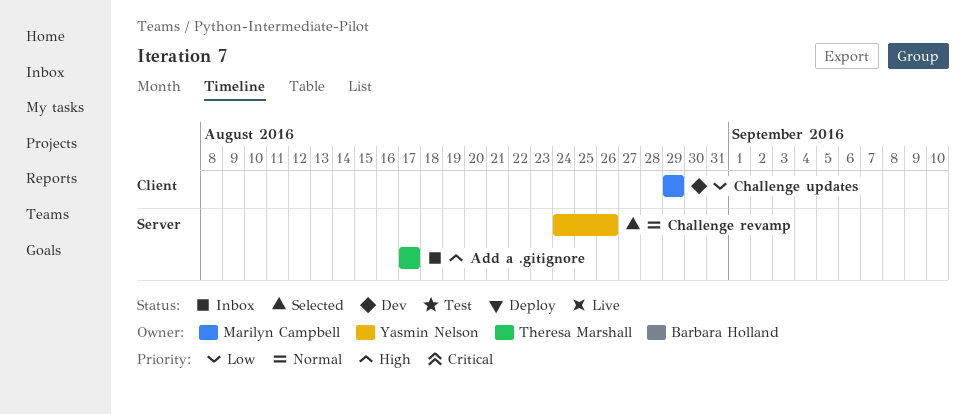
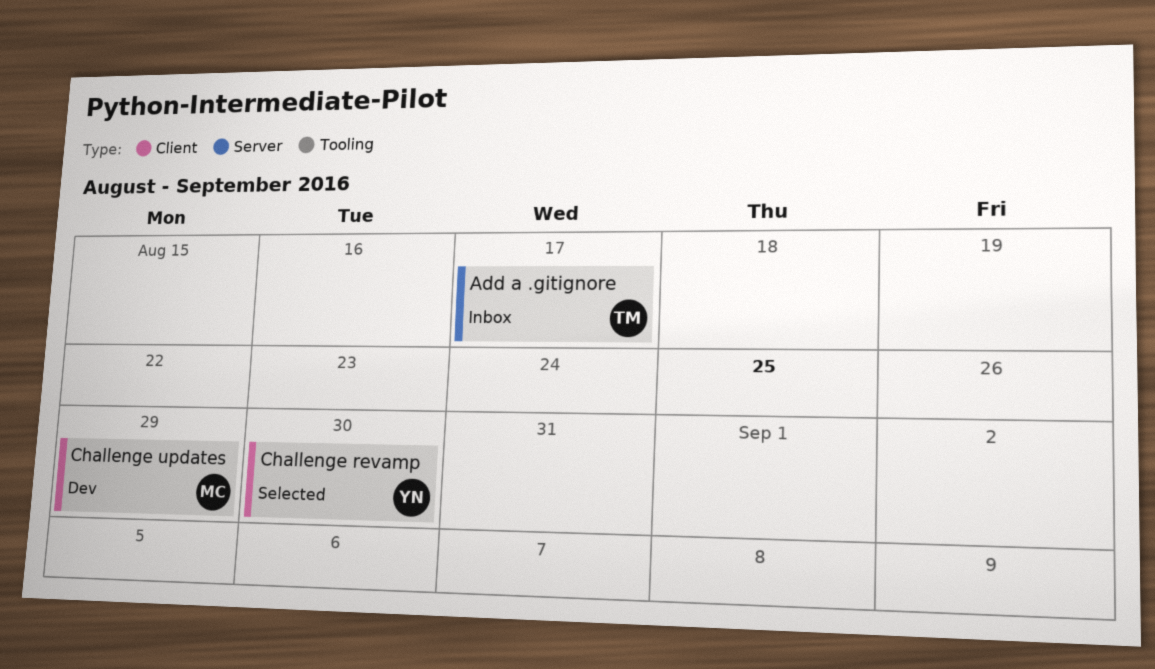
Challenge revamp, label: Server -> Client
Challenge revamp, due: Aug 26 -> Aug 30

